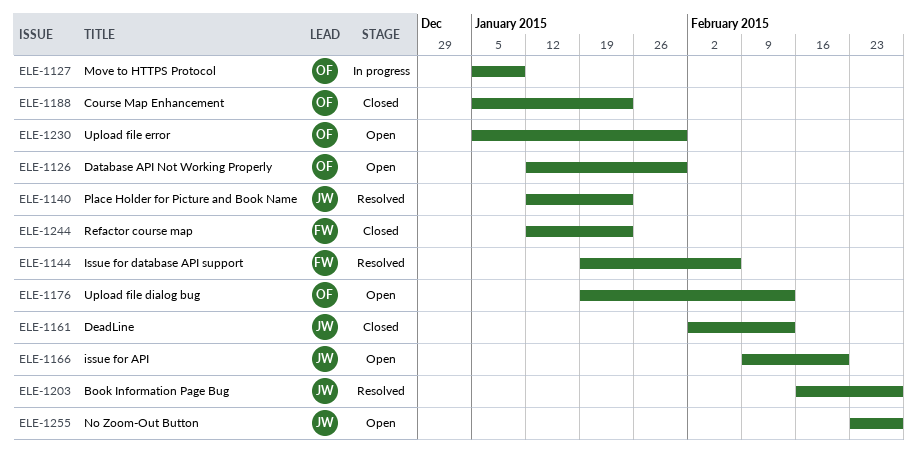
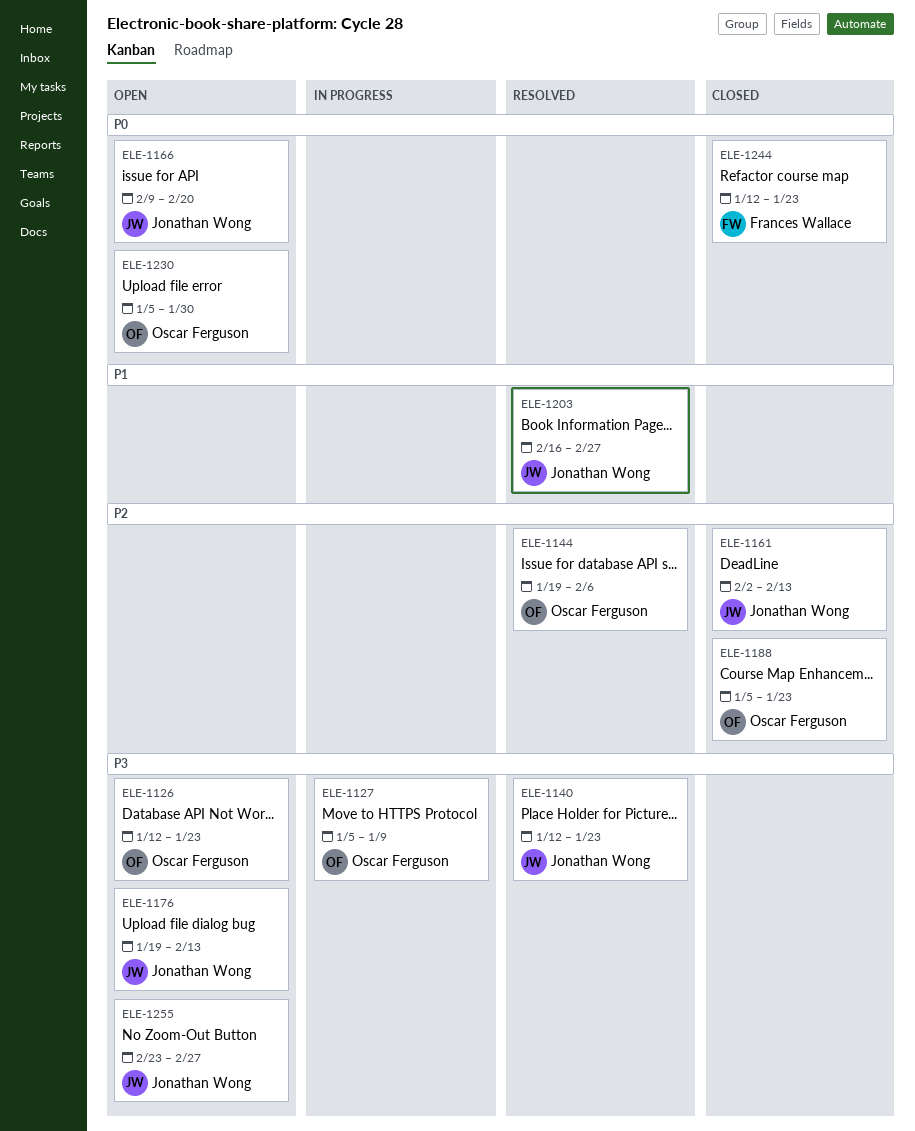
ELE-1126, due: Jan 30 -> Jan 23
ELE-1144, owner: Frances Wallace -> Oscar Ferguson
ELE-1176, owner: Oscar Ferguson -> Jonathan Wong

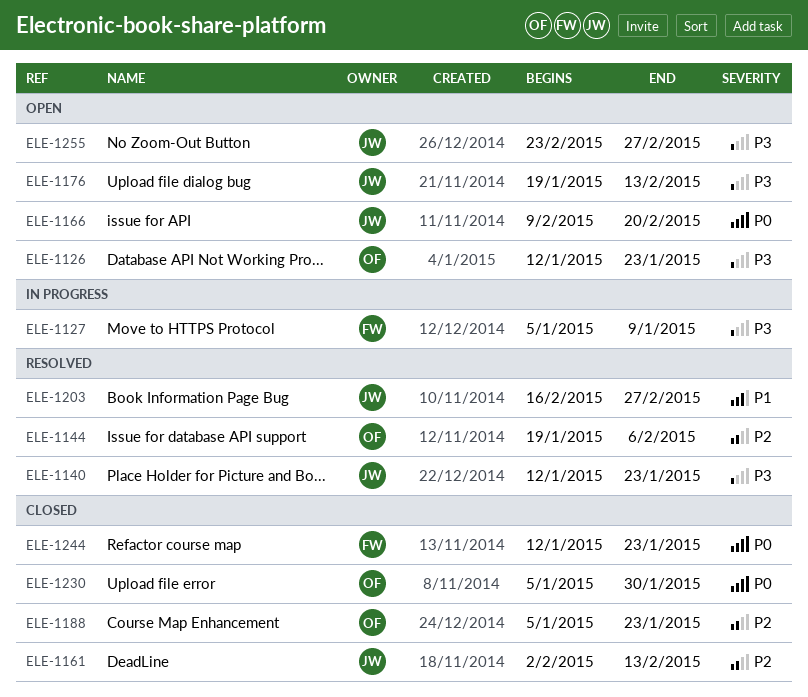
ELE-1127, owner: Oscar Ferguson -> Frances Wallace
ELE-1230, status: Open -> Closed

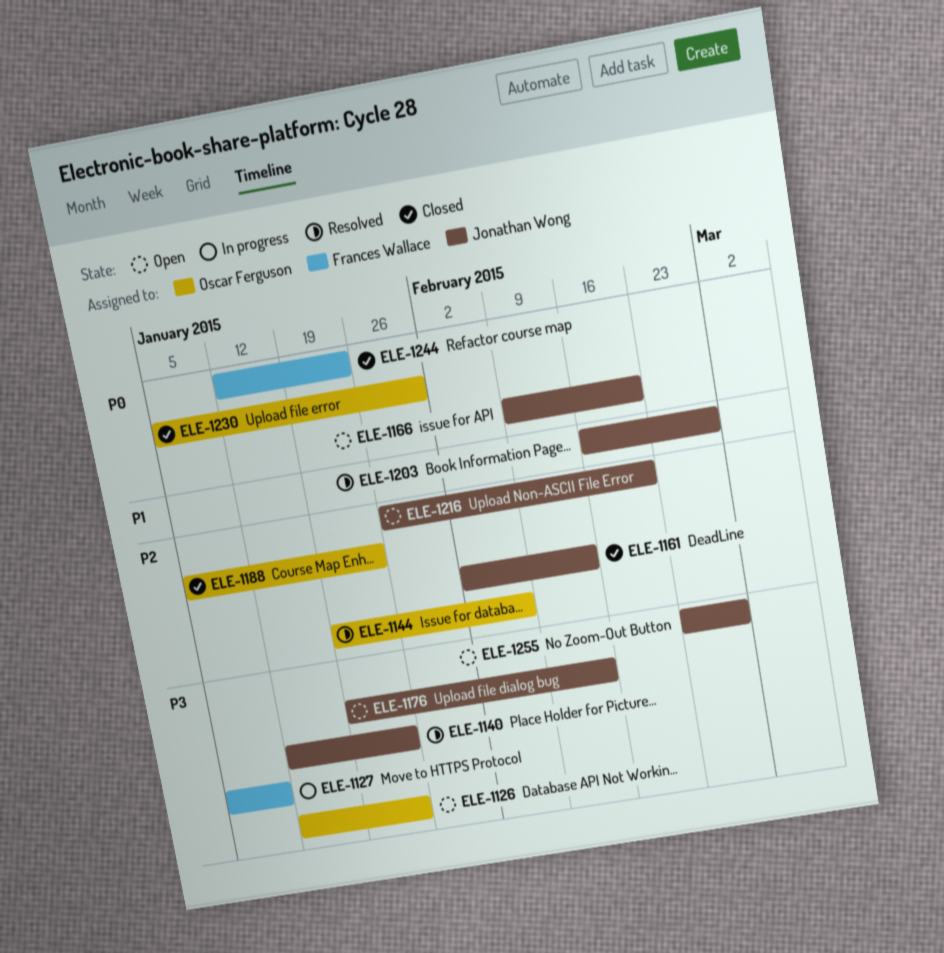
ELE-1216: none -> present

